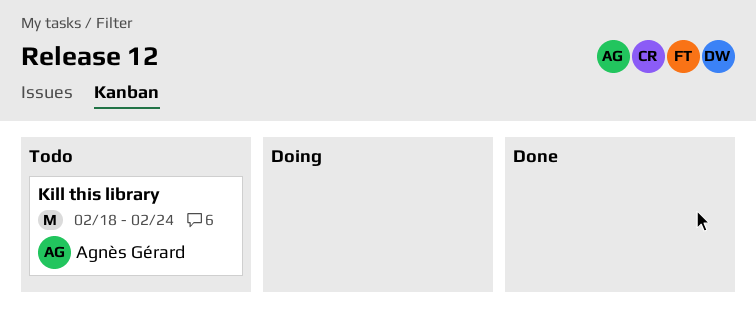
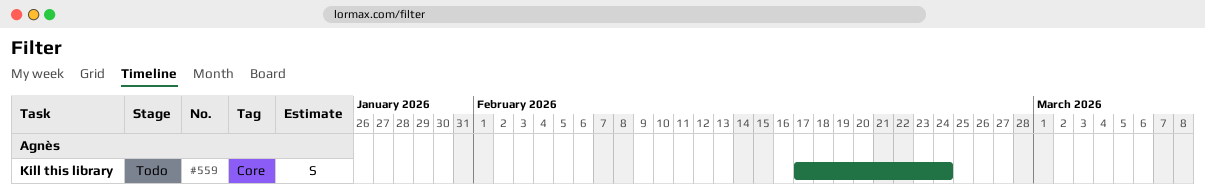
Kill this library, estimate: M -> S
Kill this library, start: Feb 18 -> Feb 17

